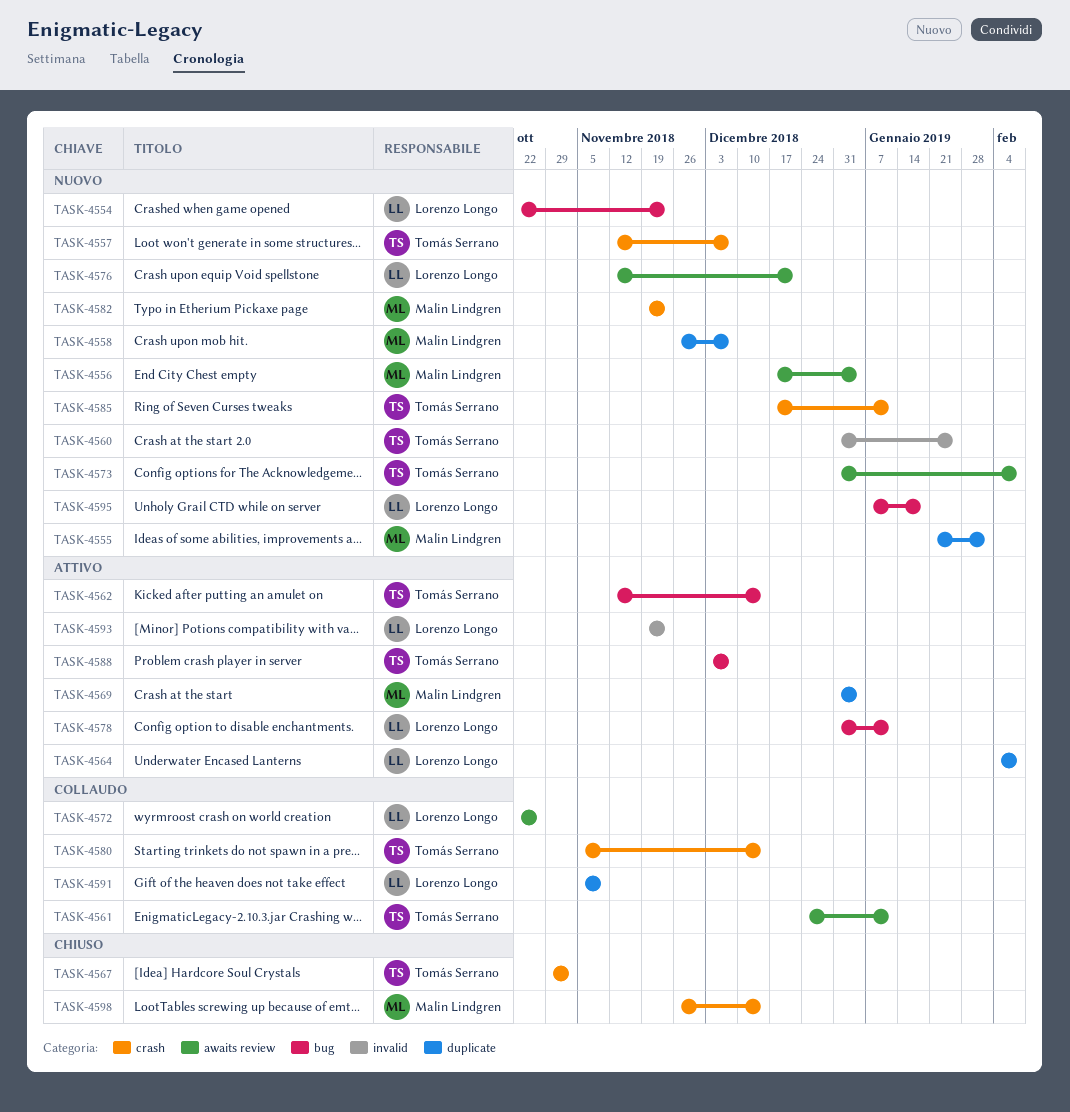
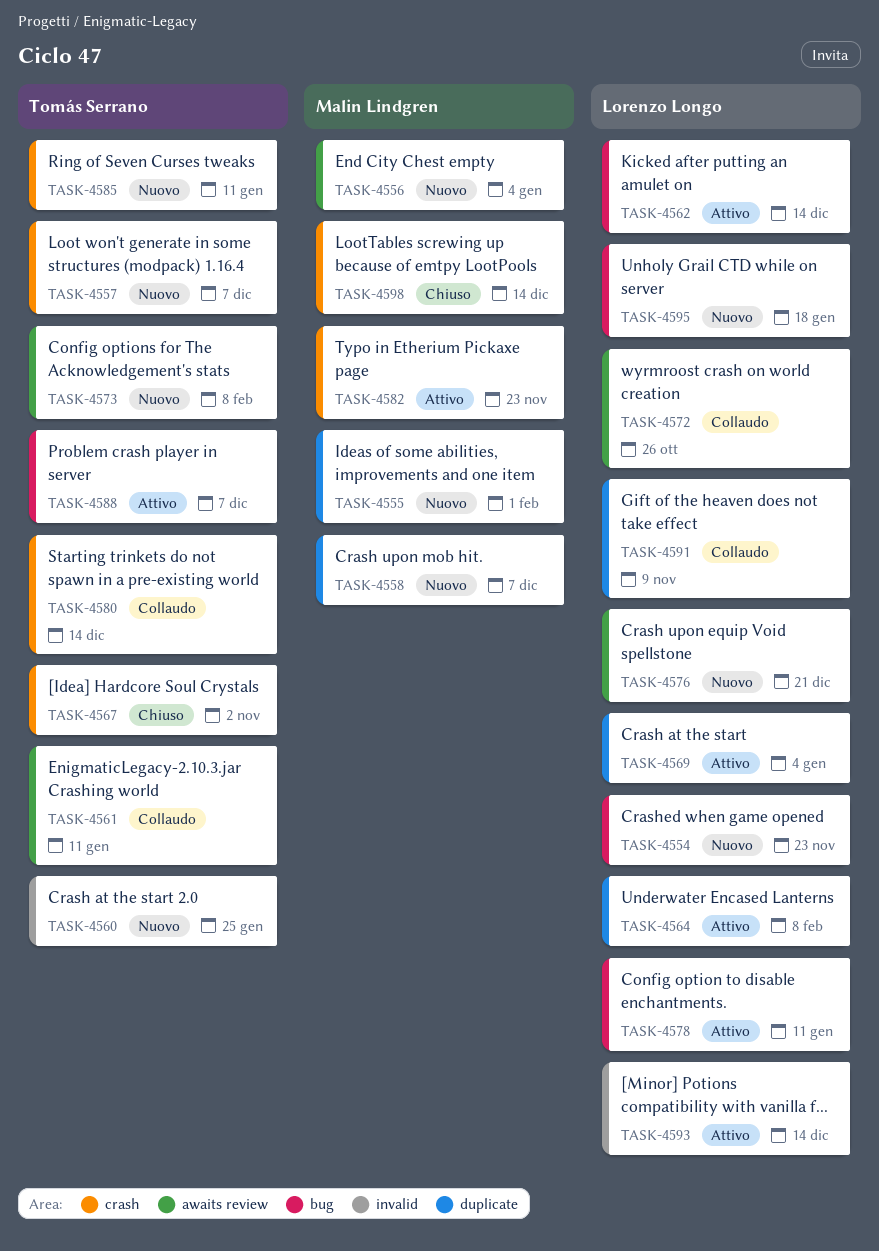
TASK-4562, owner: Tomás Serrano -> Lorenzo Longo
TASK-4569, owner: Malin Lindgren -> Lorenzo Longo
TASK-4582, status: Nuovo -> Attivo
TASK-4593, due: Nov 23 -> Dec 14

